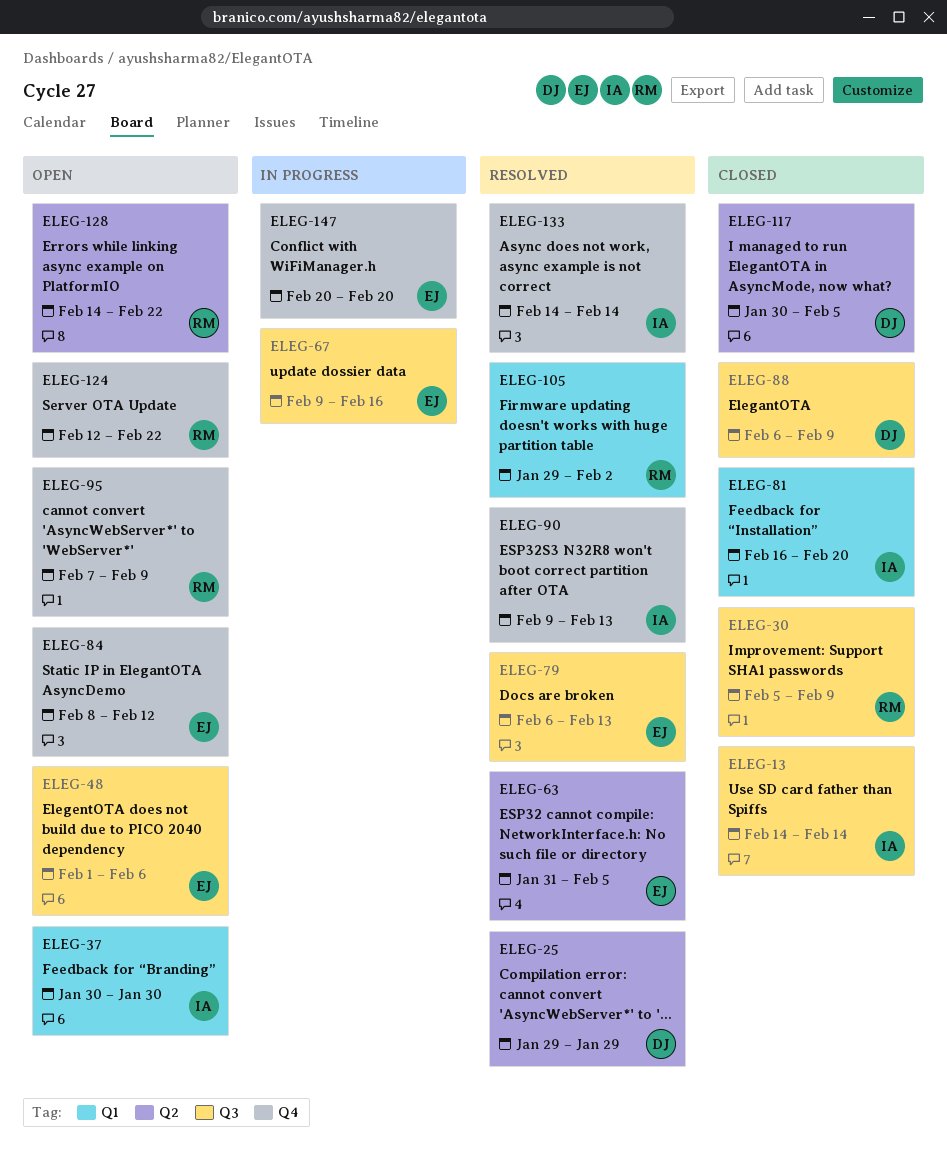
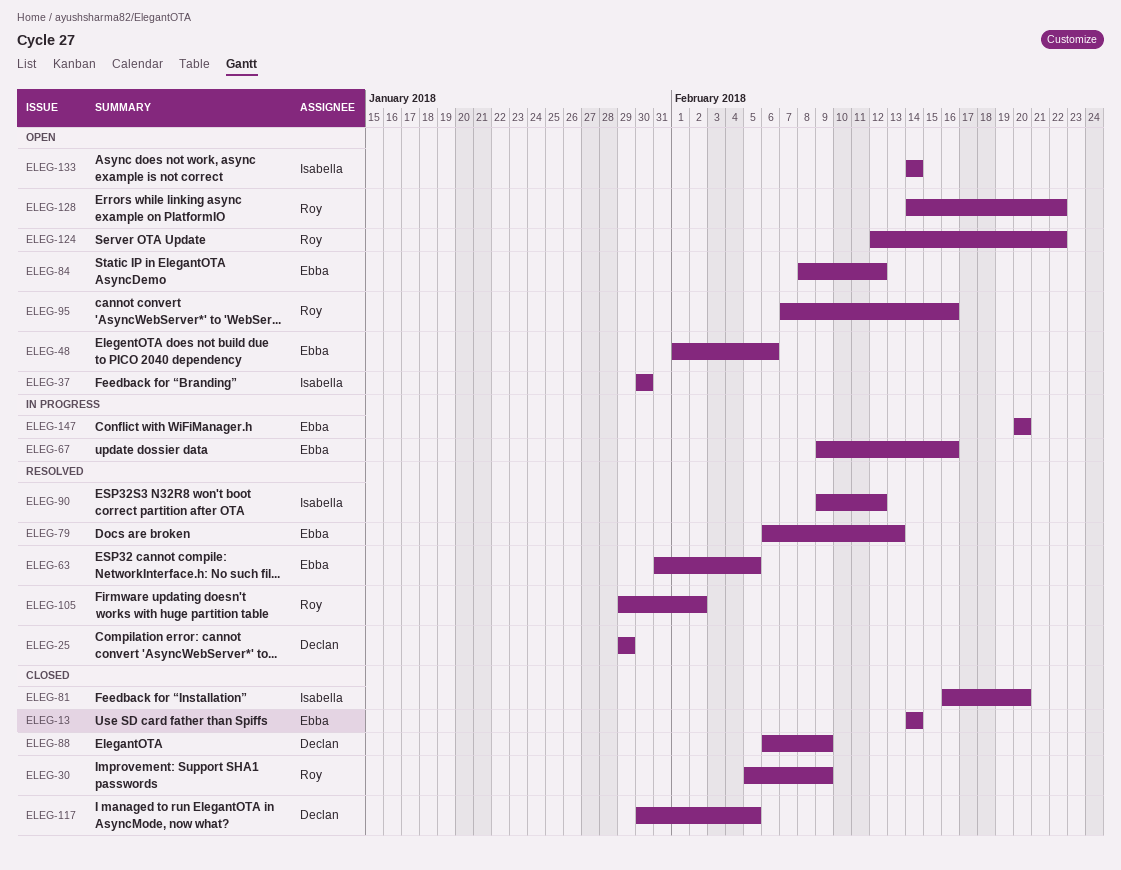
ELEG-13, owner: Isabella -> Ebba
ELEG-90, due: Feb 13 -> Feb 12
ELEG-95, due: Feb 9 -> Feb 16
ELEG-133, status: Resolved -> Open

